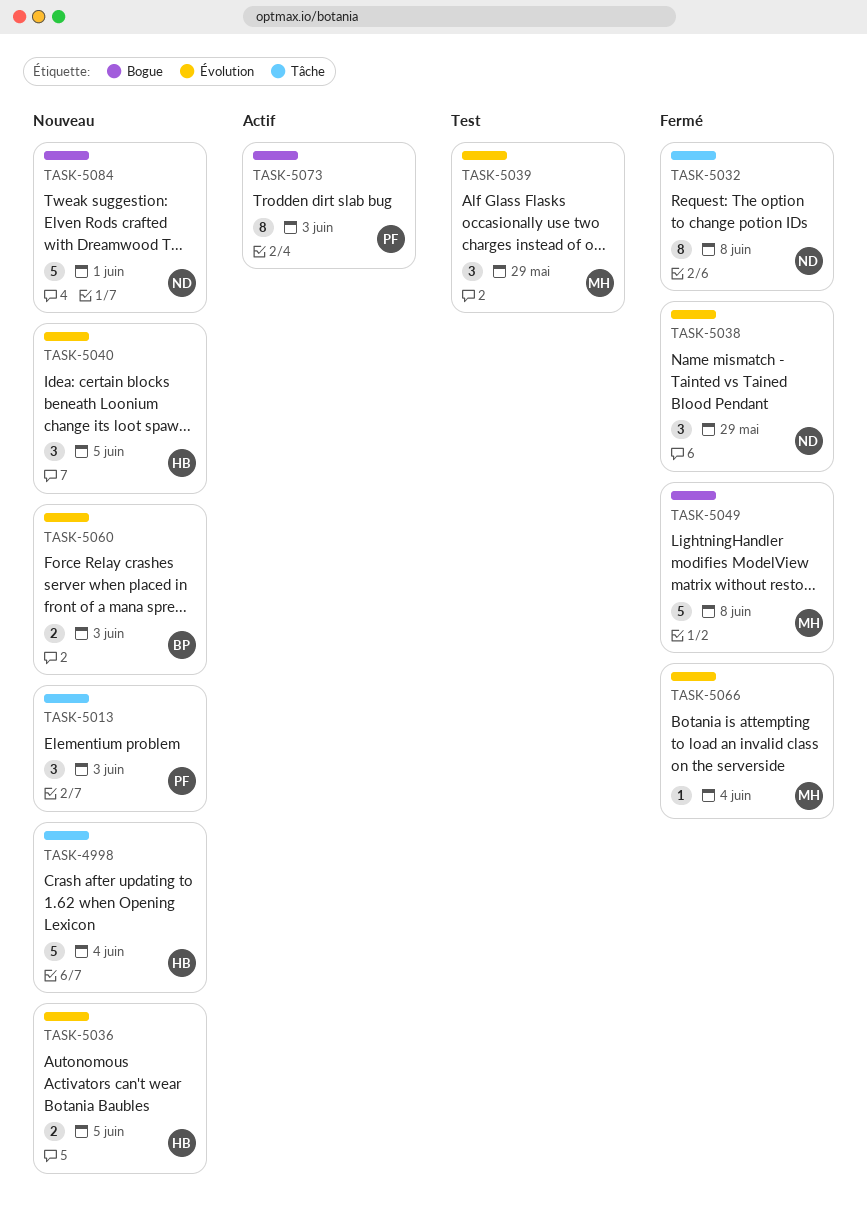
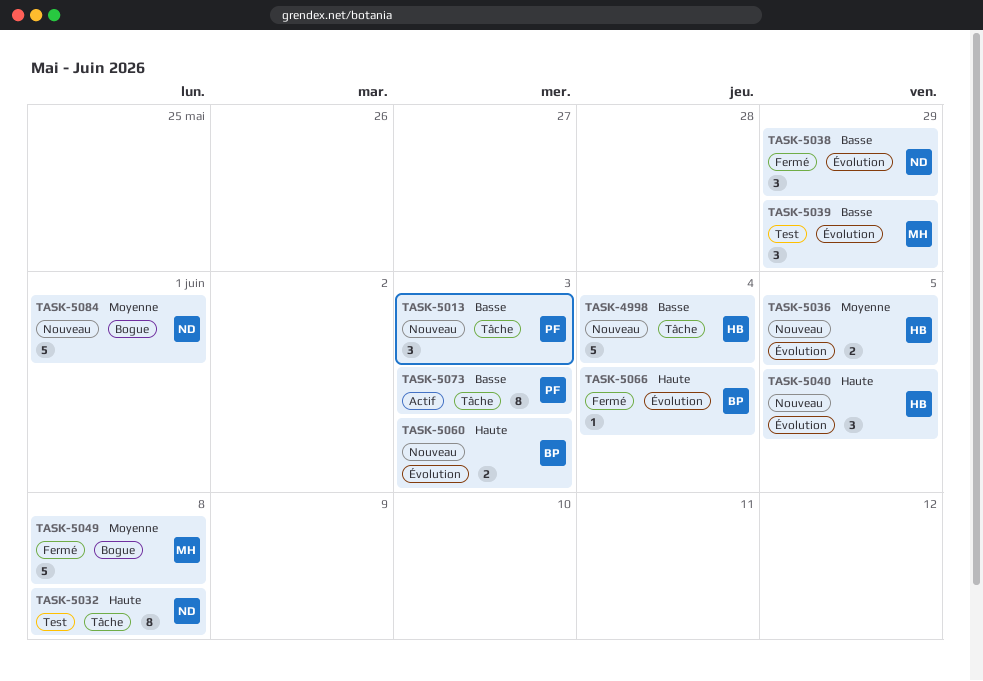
TASK-5032, status: Fermé -> Test
TASK-5066, owner: MH -> BP
TASK-5073, label: Bogue -> Tâche

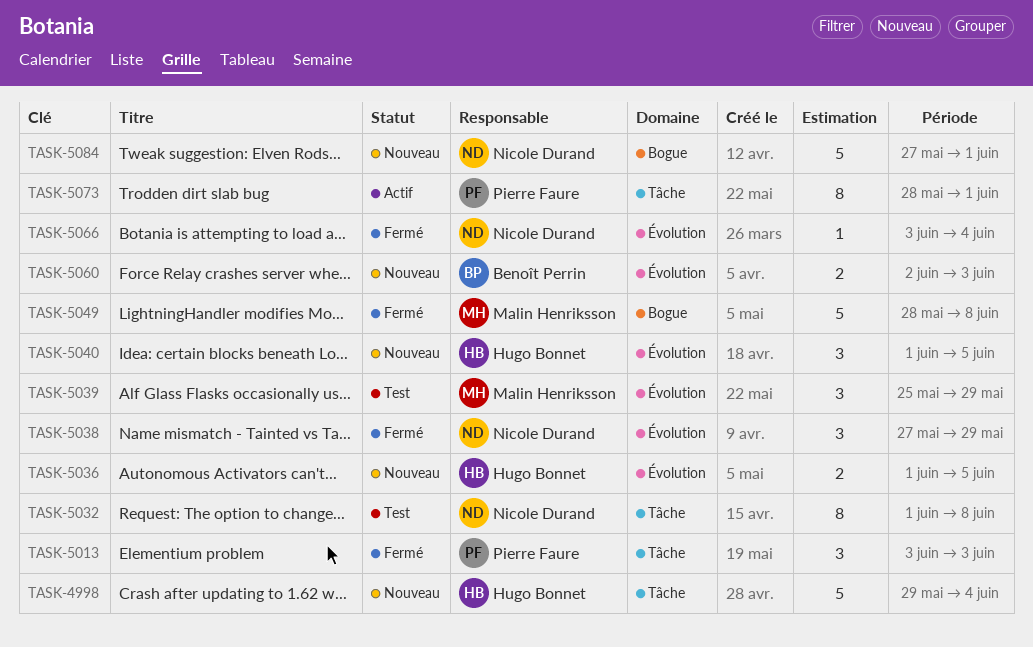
TASK-5013, status: Nouveau -> Fermé
TASK-5066, owner: Benoît Perrin -> Nicole Durand
TASK-5073, due: Jun 3 -> Jun 1

